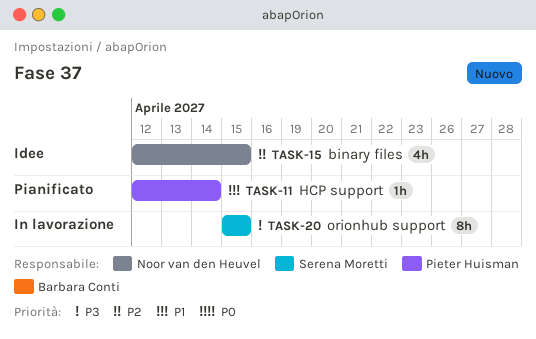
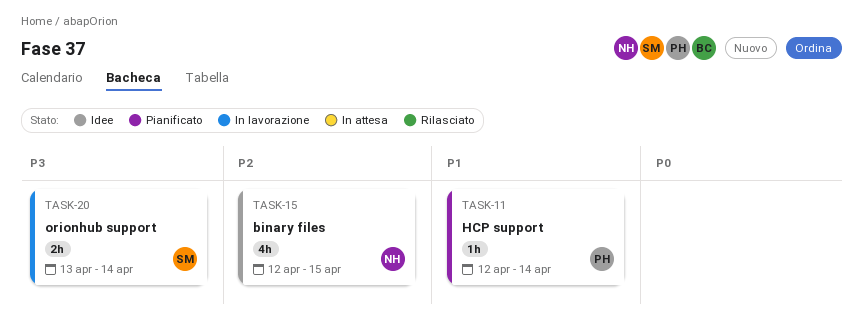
TASK-20, estimate: 8h -> 2h
TASK-20, start: Apr 15 -> Apr 13
TASK-20, due: Apr 15 -> Apr 14

